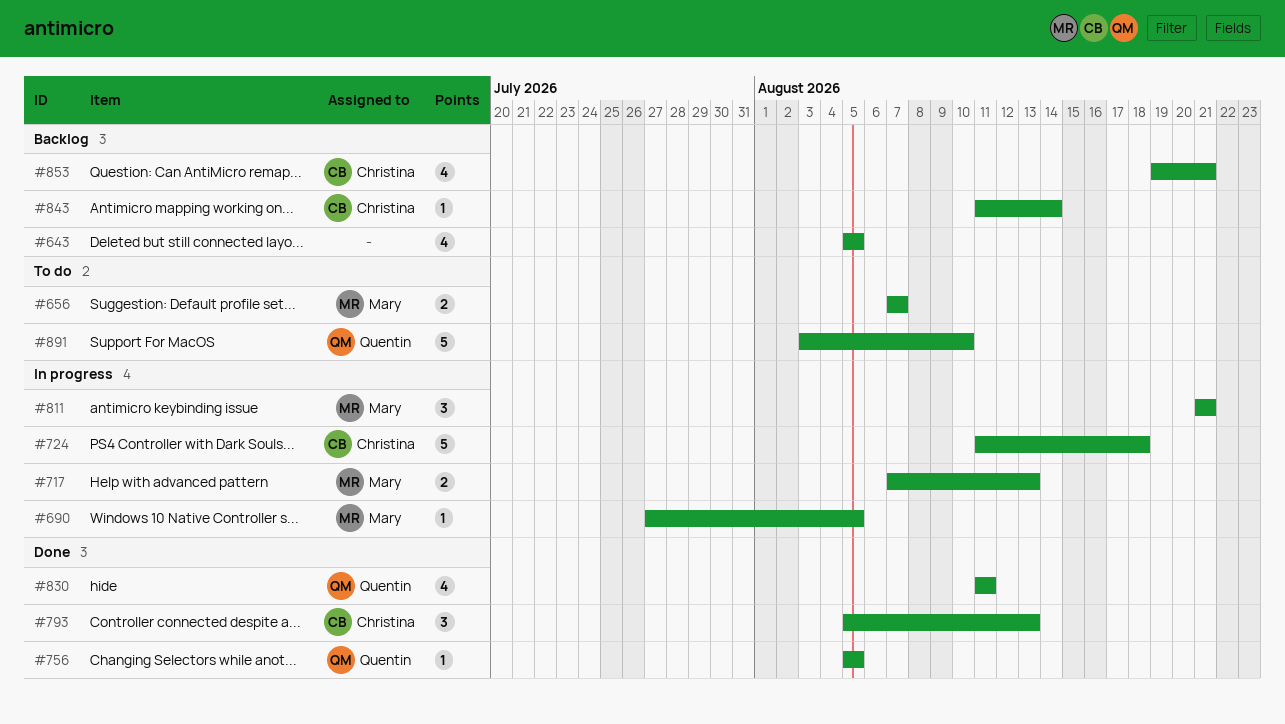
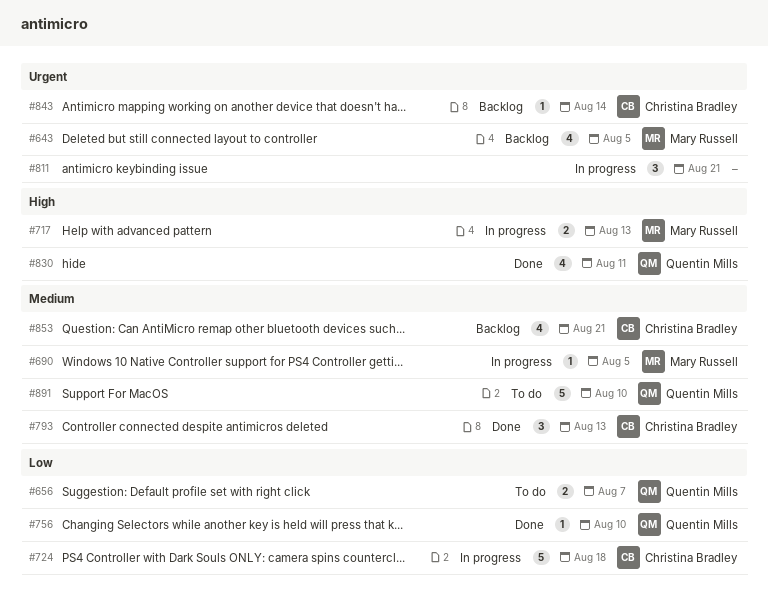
#643, owner: none -> Mary Russell
#656, owner: Mary Russell -> Quentin Mills
#756, due: Aug 5 -> Aug 10
#811, owner: Mary Russell -> none

